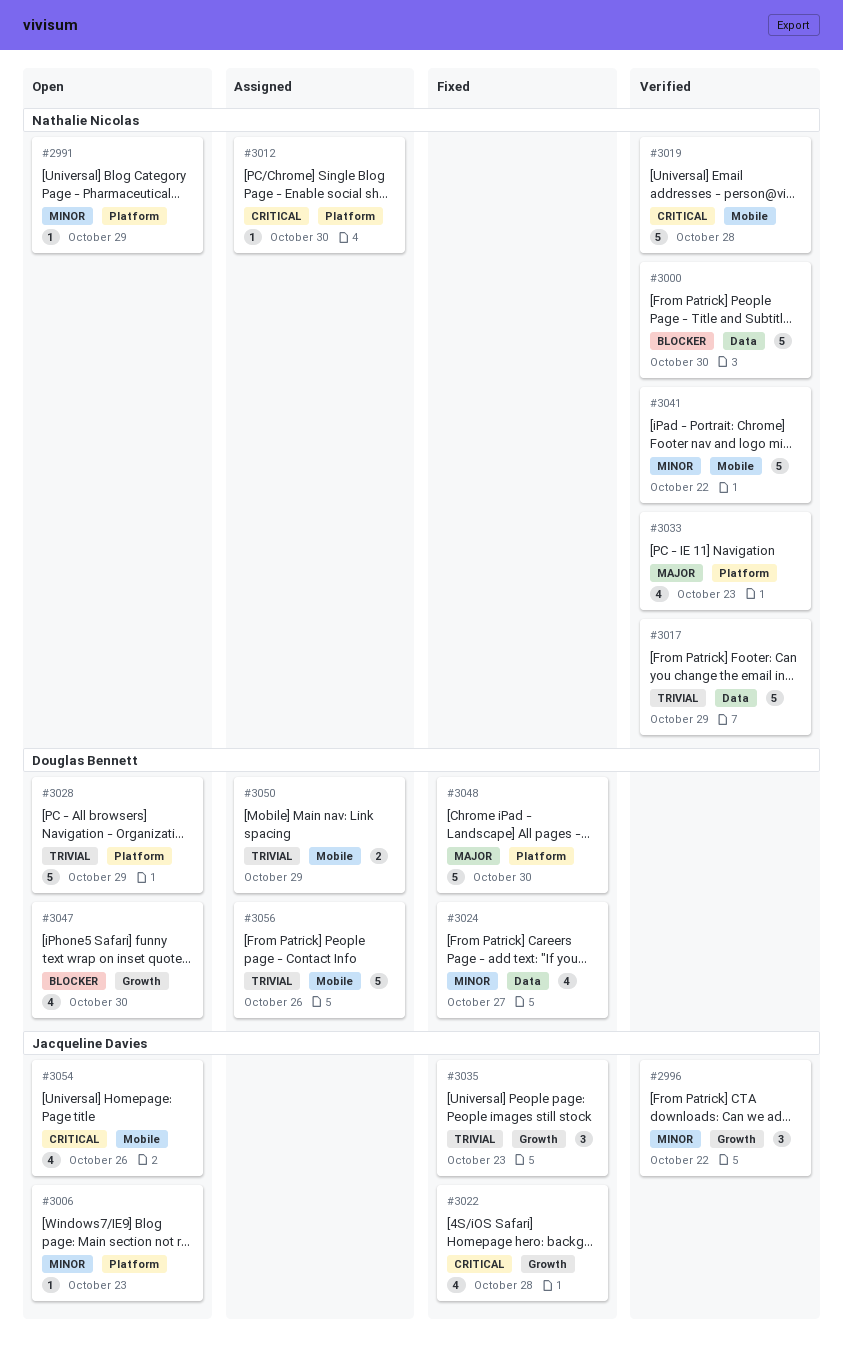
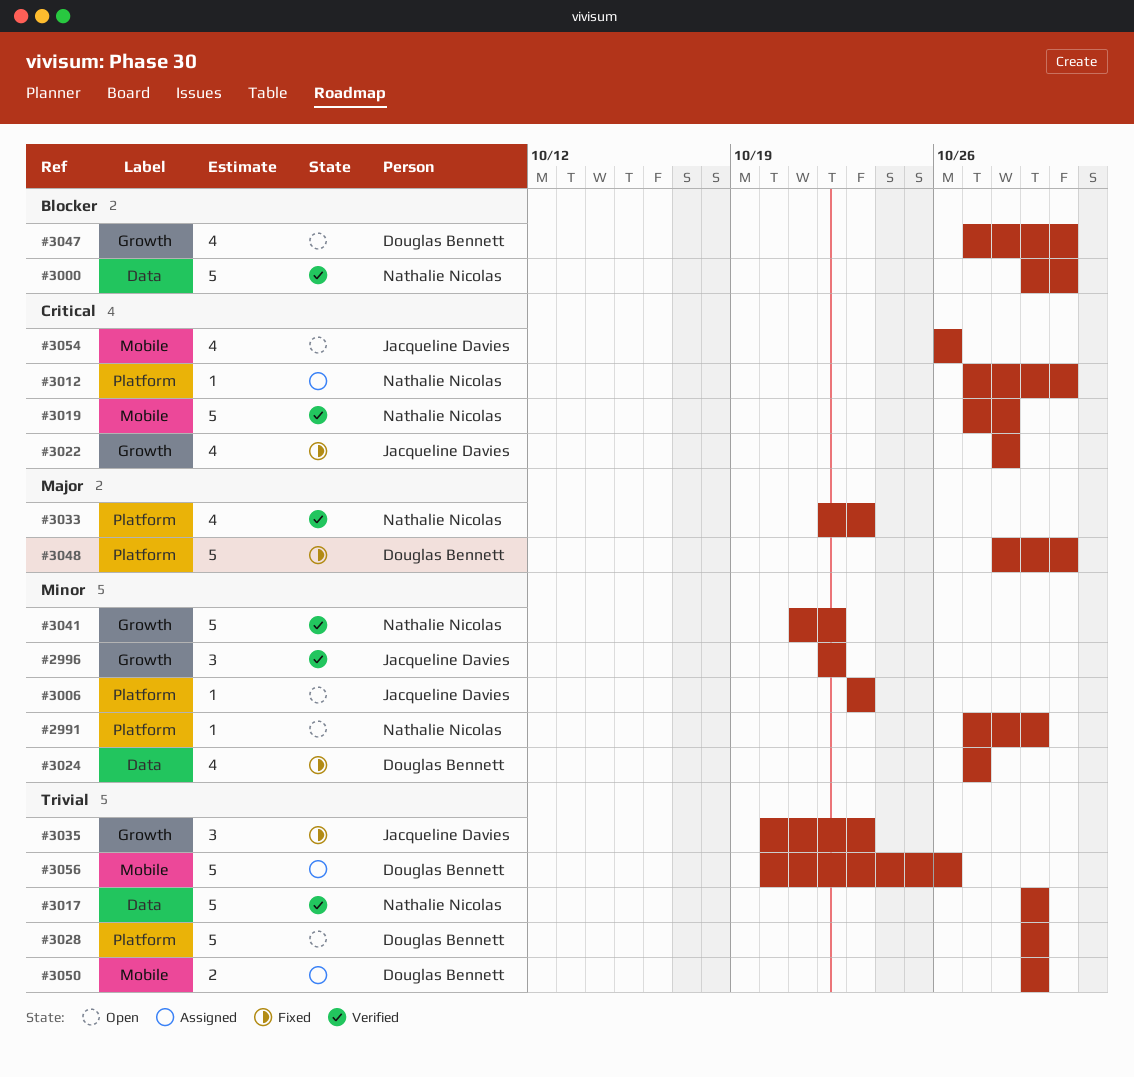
#3041, label: Mobile -> Growth

